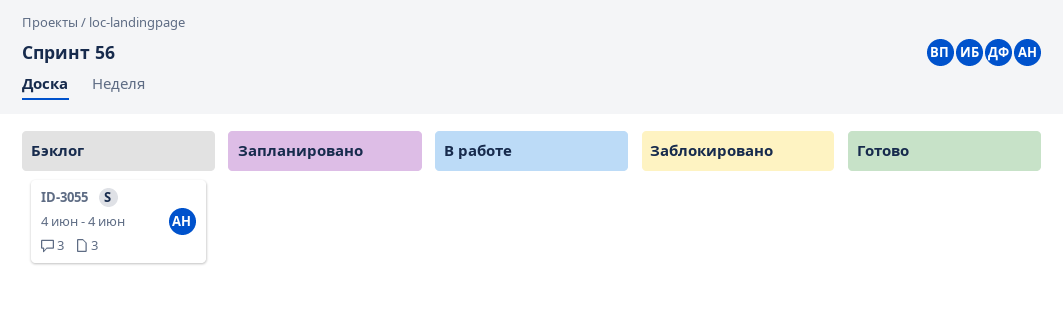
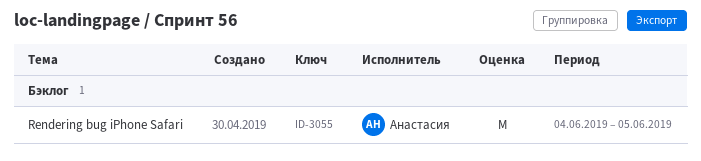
ID-3055, estimate: S -> M
ID-3055, due: Jun 4 -> Jun 5

